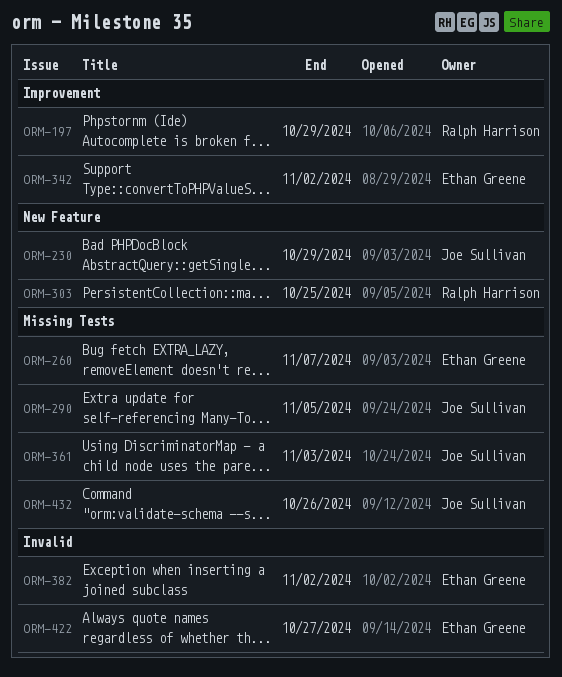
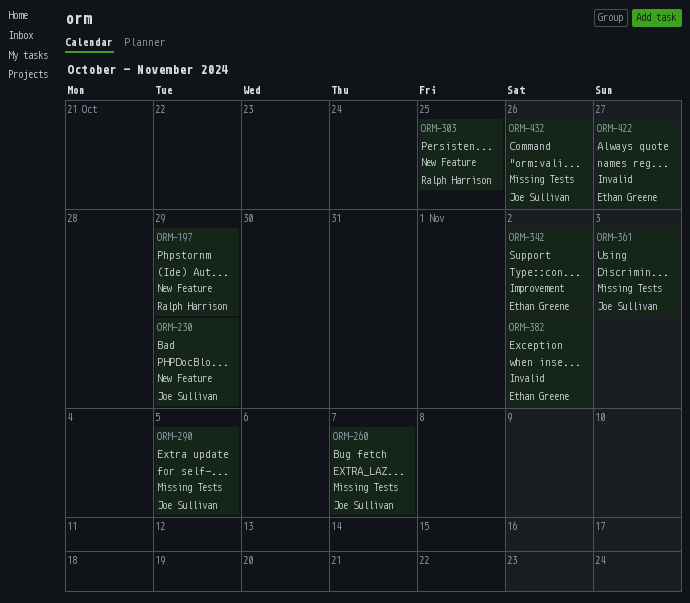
ORM-197, label: Improvement -> New Feature
ORM-260, owner: Ethan Greene -> Joe Sullivan

